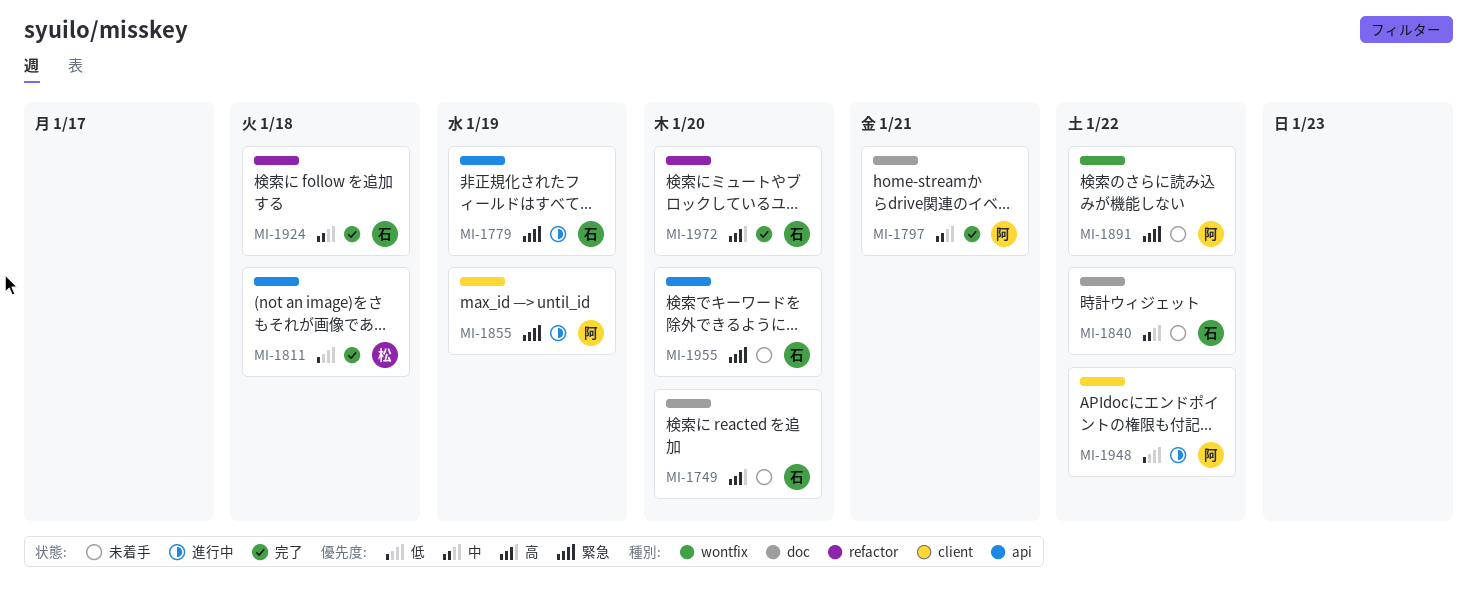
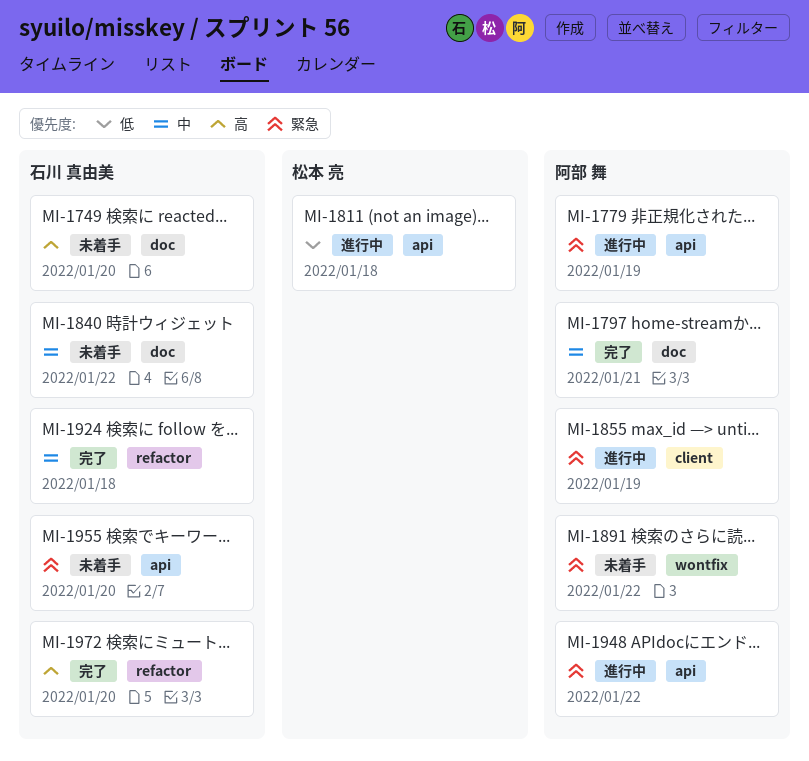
MI-1779, owner: 石川 真由美 -> 阿部 舞
MI-1811, status: 完了 -> 進行中
MI-1948, priority: 低 -> 緊急
MI-1948, label: client -> api

